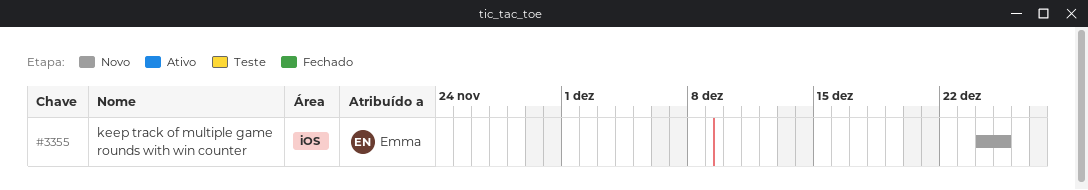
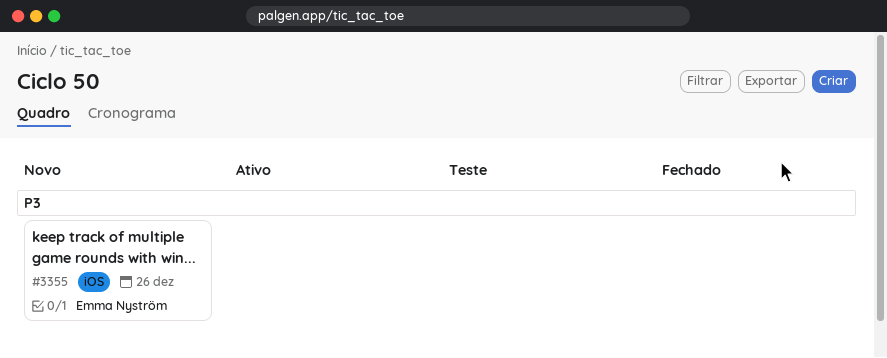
#3355, due: Dec 25 -> Dec 26

